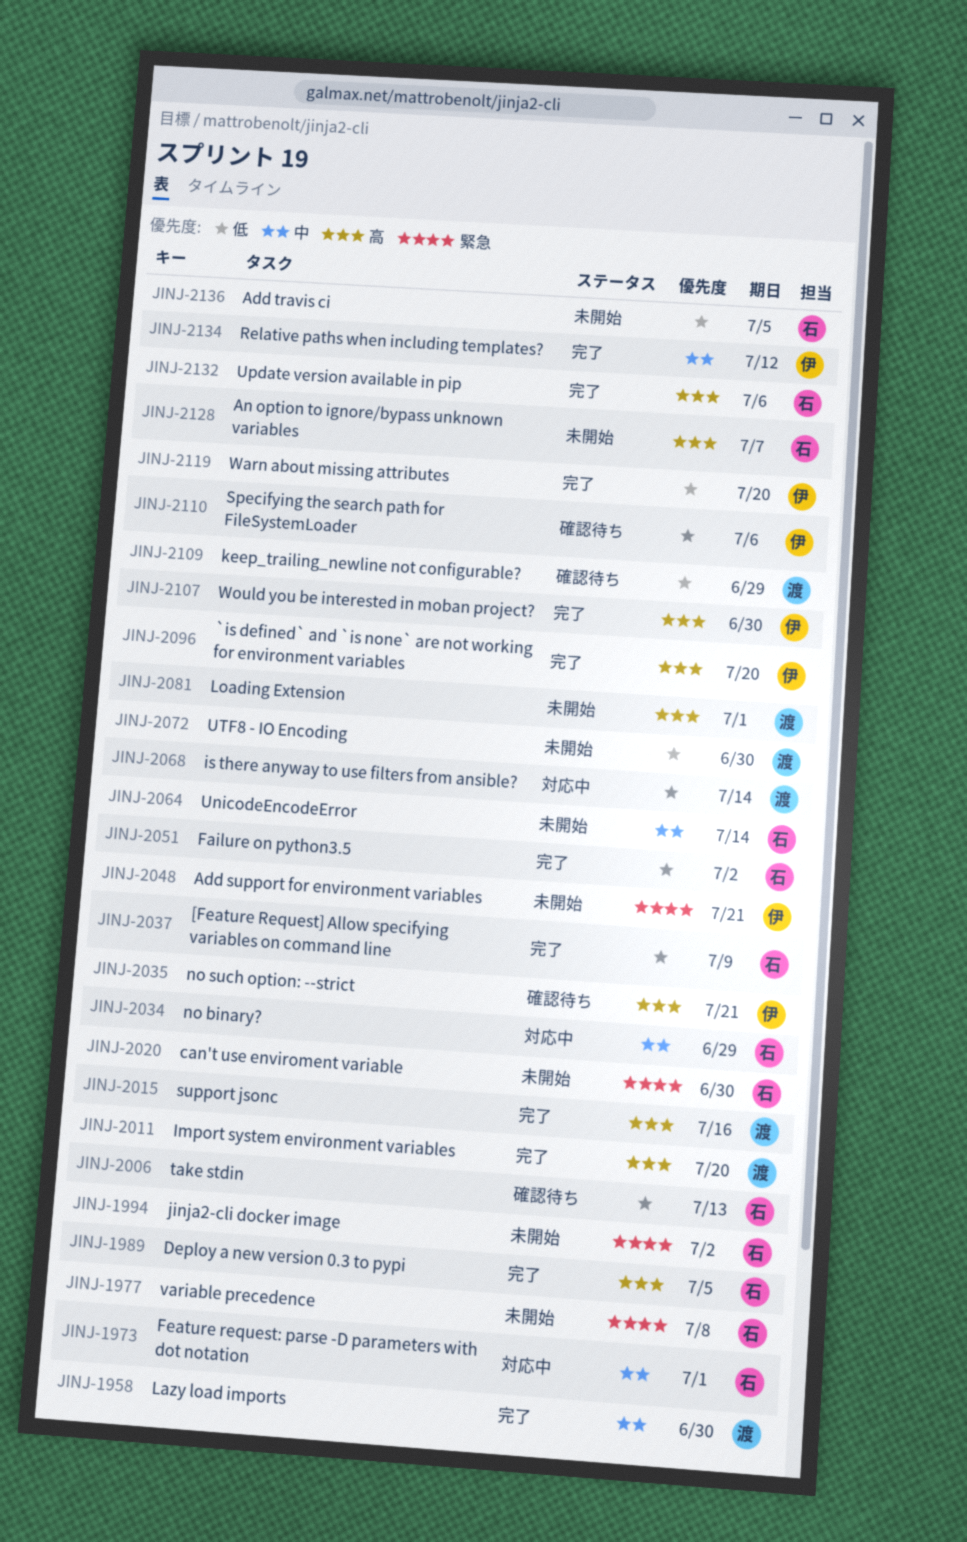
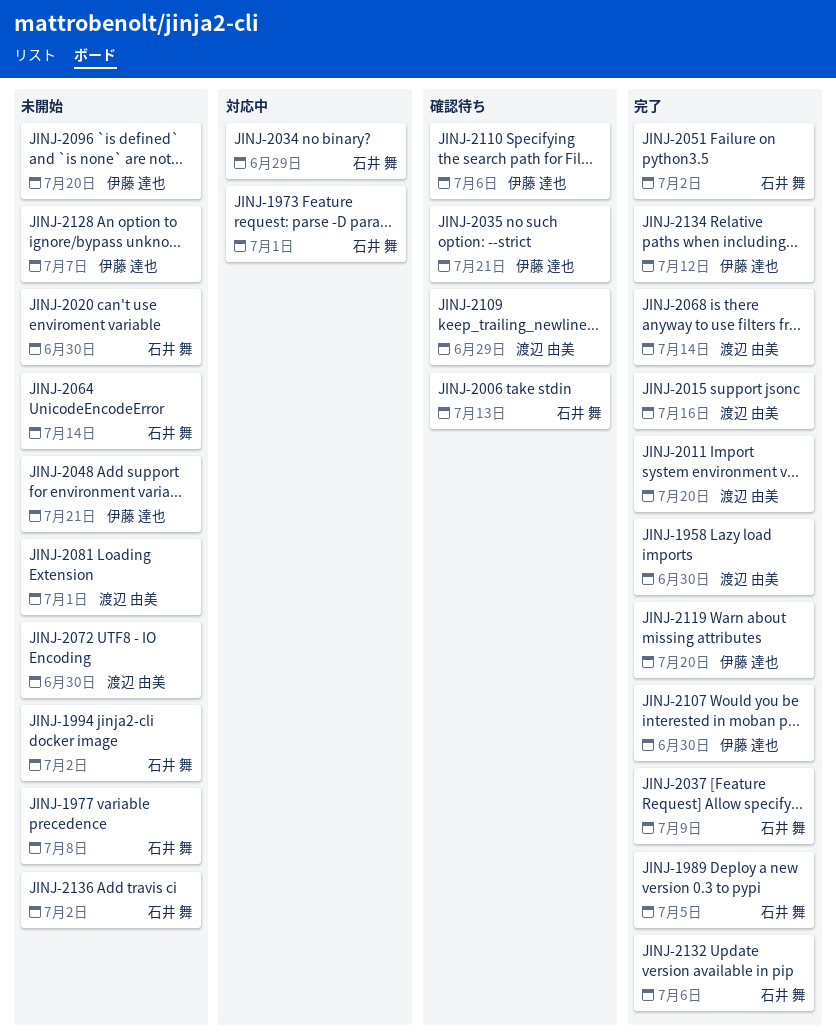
JINJ-2068, status: 対応中 -> 完了
JINJ-2096, status: 完了 -> 未開始
JINJ-2128, owner: 石井 舞 -> 伊藤 達也
JINJ-2136, due: Jul 5 -> Jul 2

